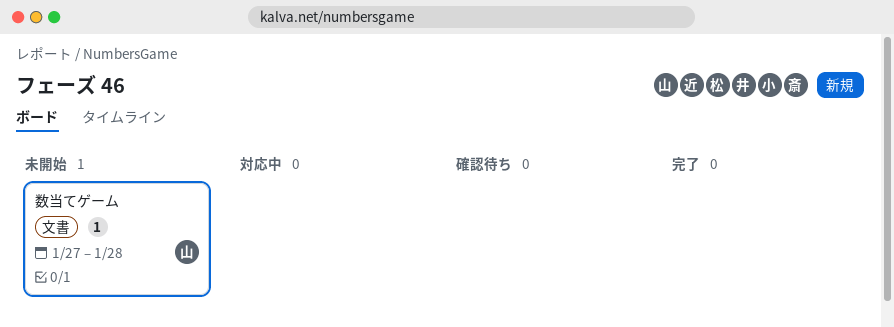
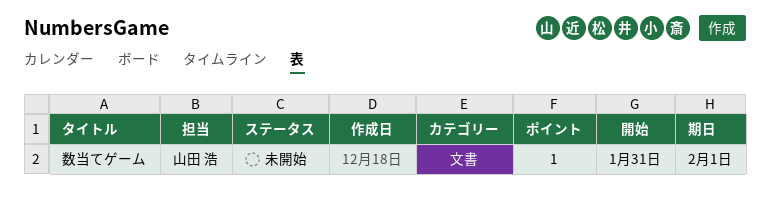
数当てゲーム, start: Jan 27 -> Jan 31
数当てゲーム, due: Jan 28 -> Feb 1

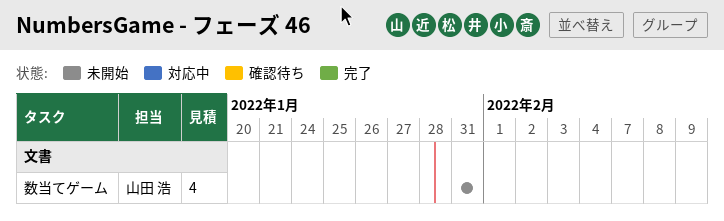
数当てゲーム, estimate: 1 -> 4
数当てゲーム, due: Feb 1 -> Jan 31

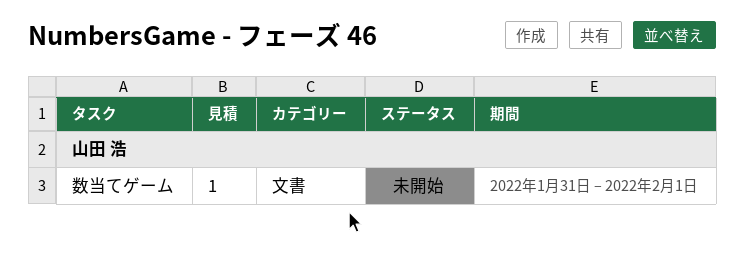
数当てゲーム, estimate: 4 -> 1
数当てゲーム, due: Jan 31 -> Feb 1

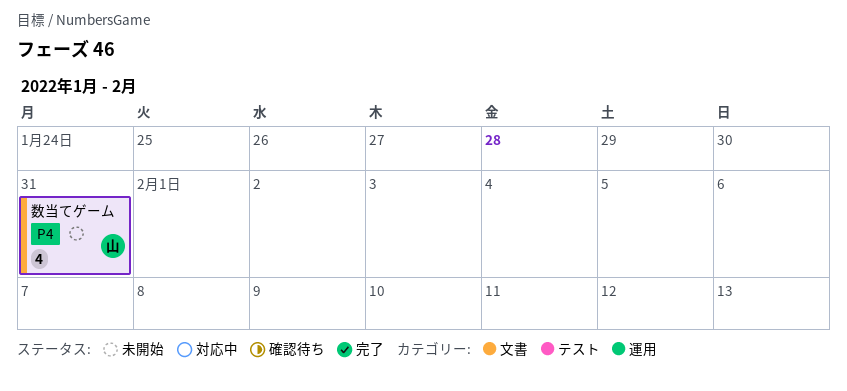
数当てゲーム, estimate: 1 -> 4
数当てゲーム, due: Feb 1 -> Jan 31

